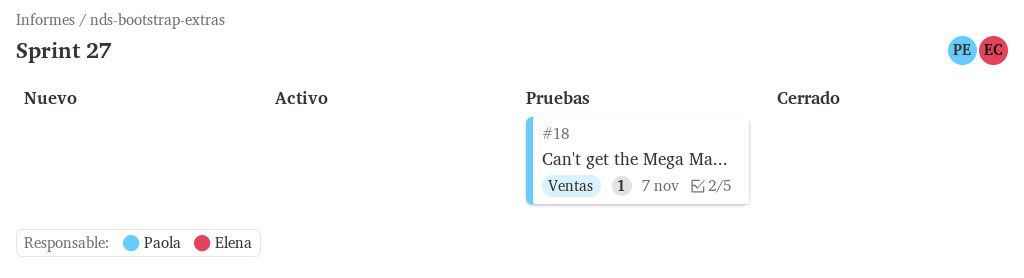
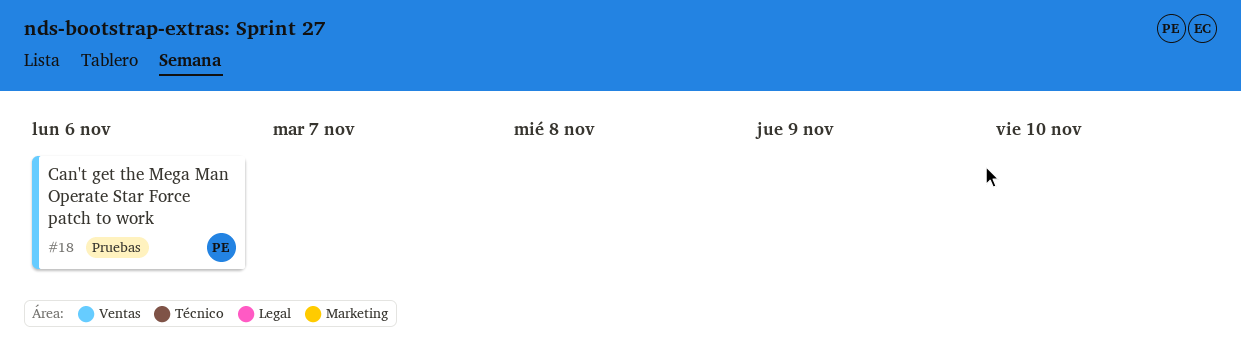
#18, due: Nov 7 -> Nov 6

